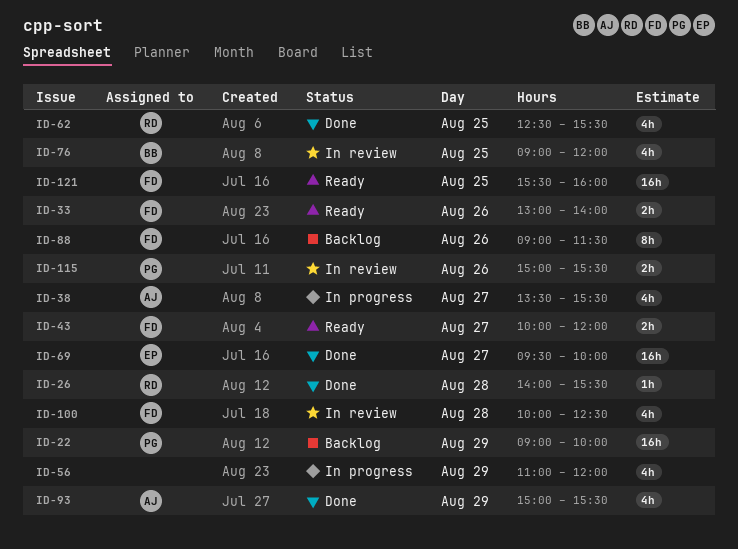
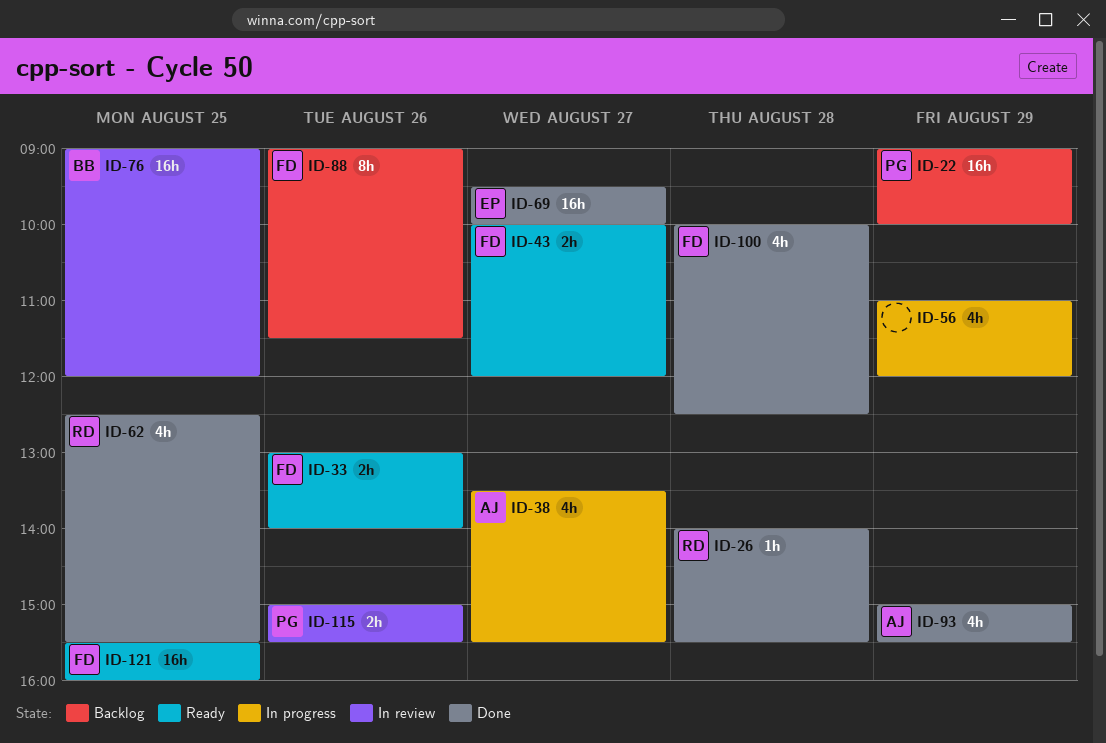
ID-76, estimate: 4h -> 16h
ID-100, status: In review -> Done

